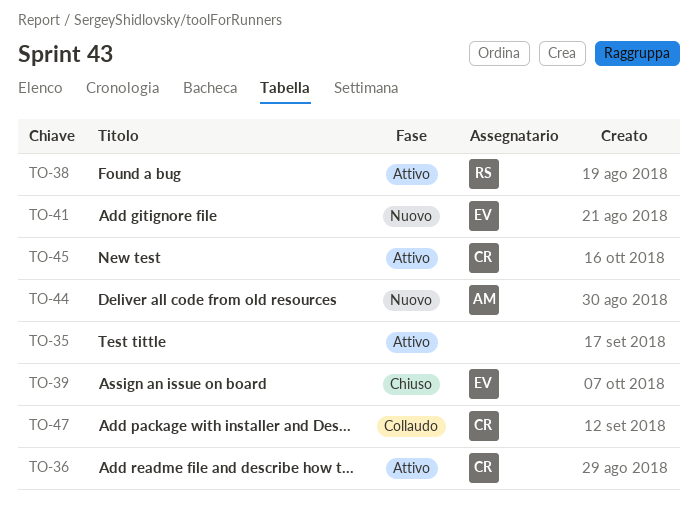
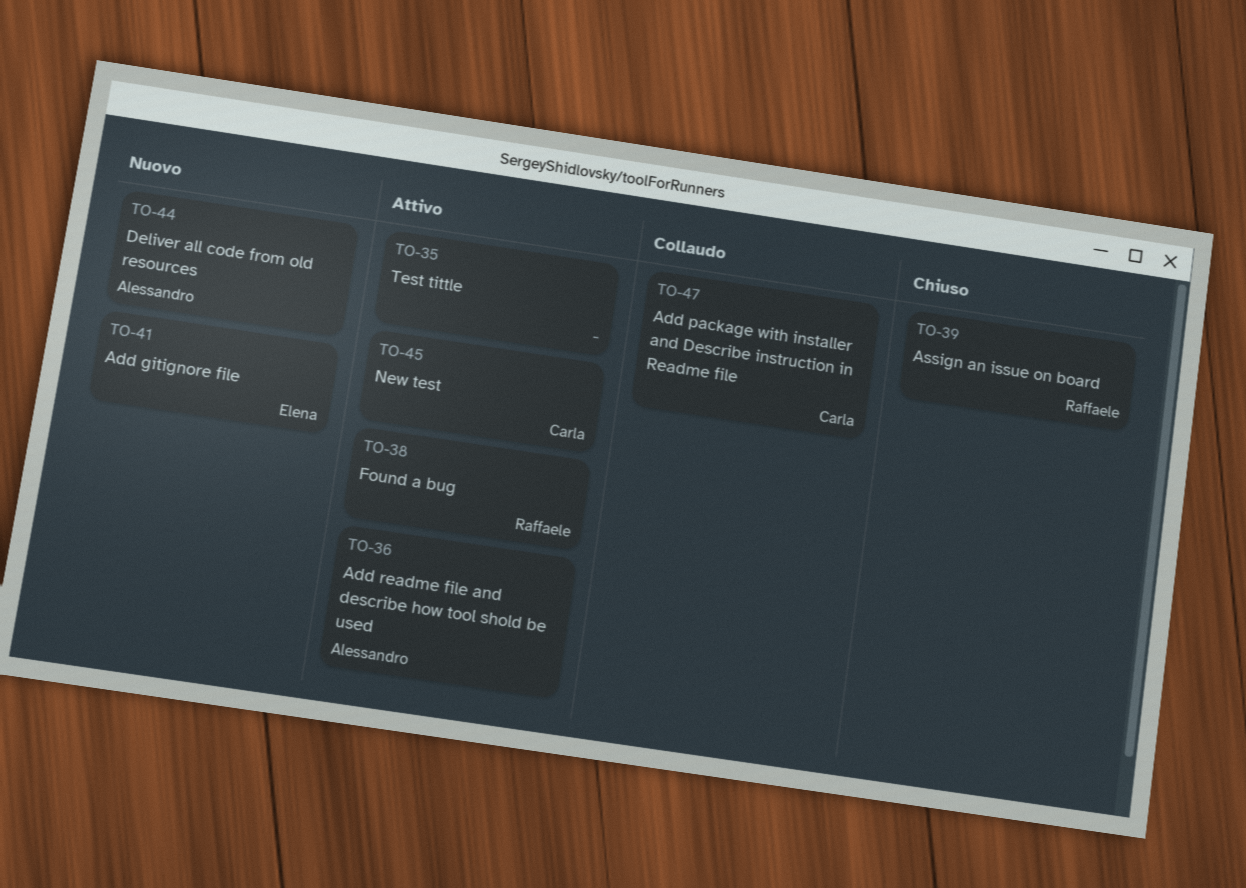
TO-36, owner: Carla -> Alessandro
TO-39, owner: Elena -> Raffaele

